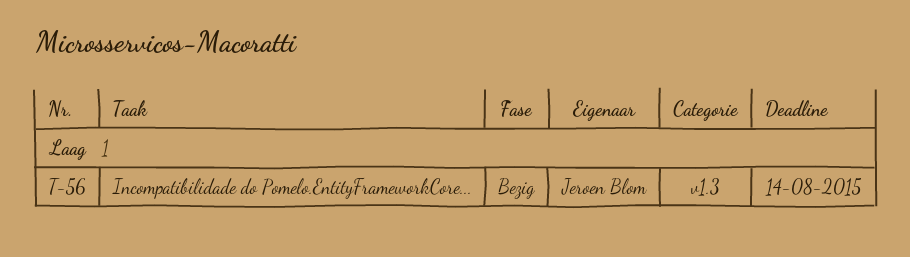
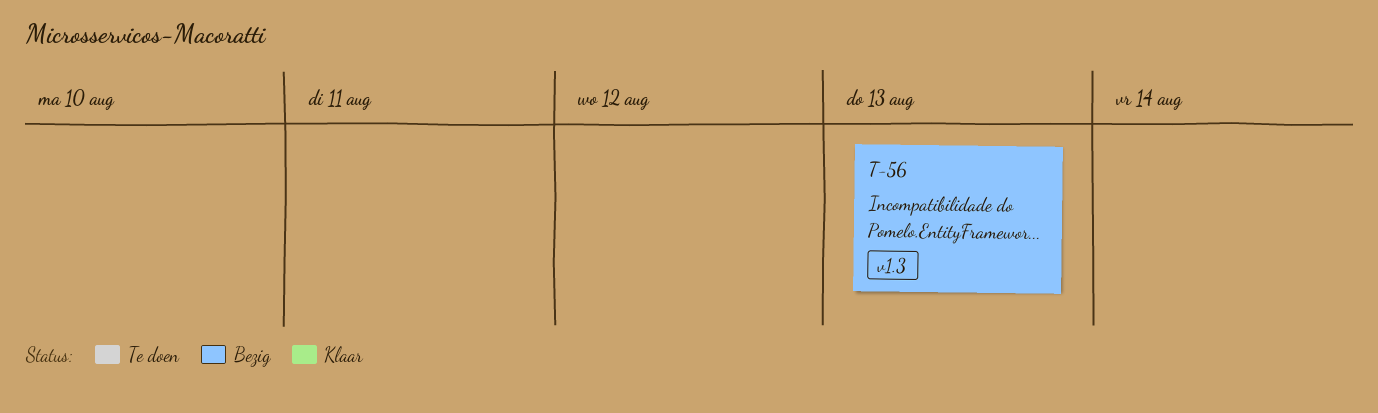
T-56, due: Aug 14 -> Aug 13

